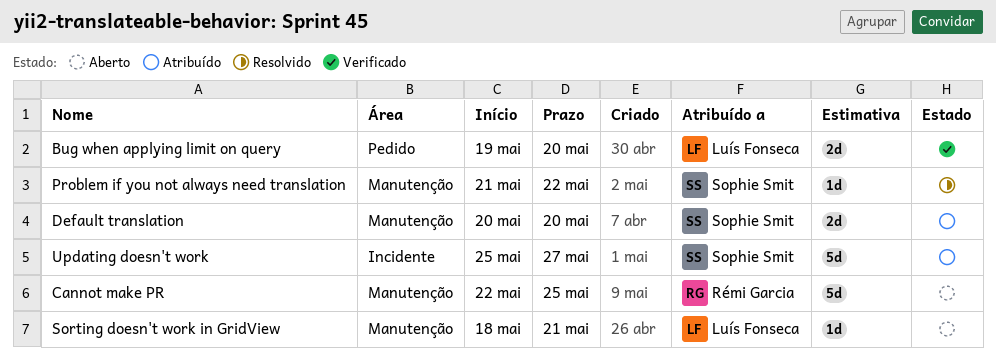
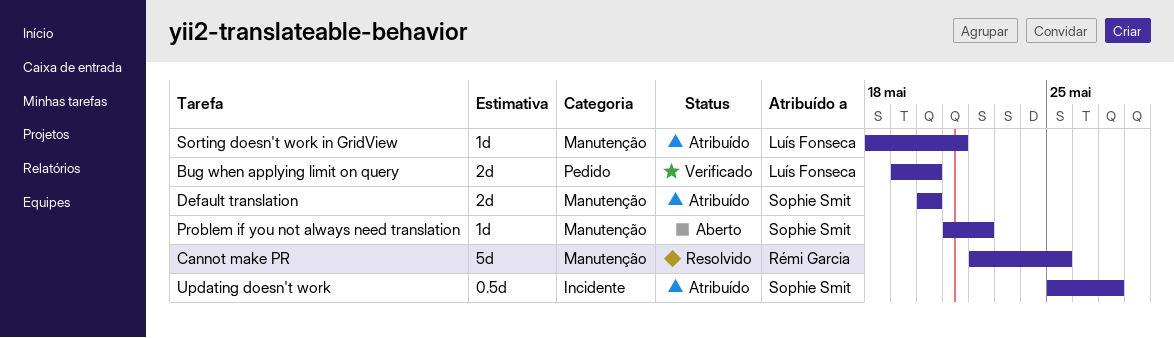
Cannot make PR, status: Aberto -> Resolvido
Problem if you not always need translation, status: Resolvido -> Aberto
Sorting doesn't work in GridView, status: Aberto -> Atribuído
Updating doesn't work, estimate: 5d -> 0.5d

